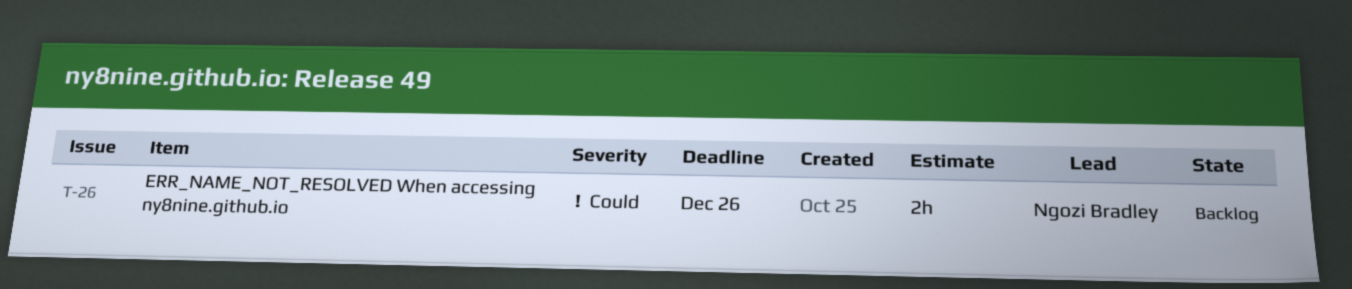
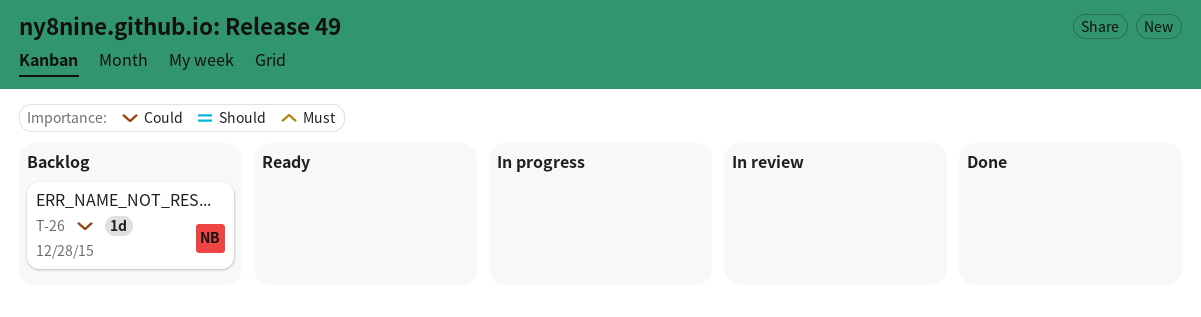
T-26, estimate: 2h -> 1d
T-26, due: Dec 26 -> Dec 28

